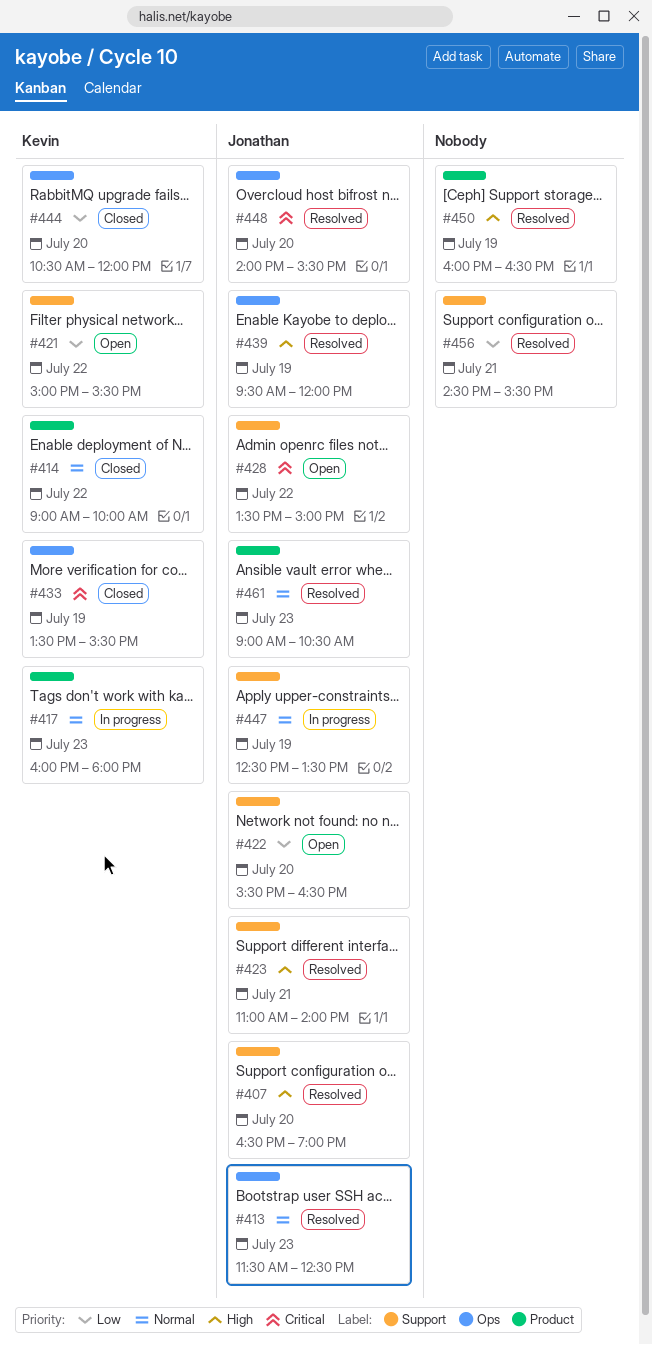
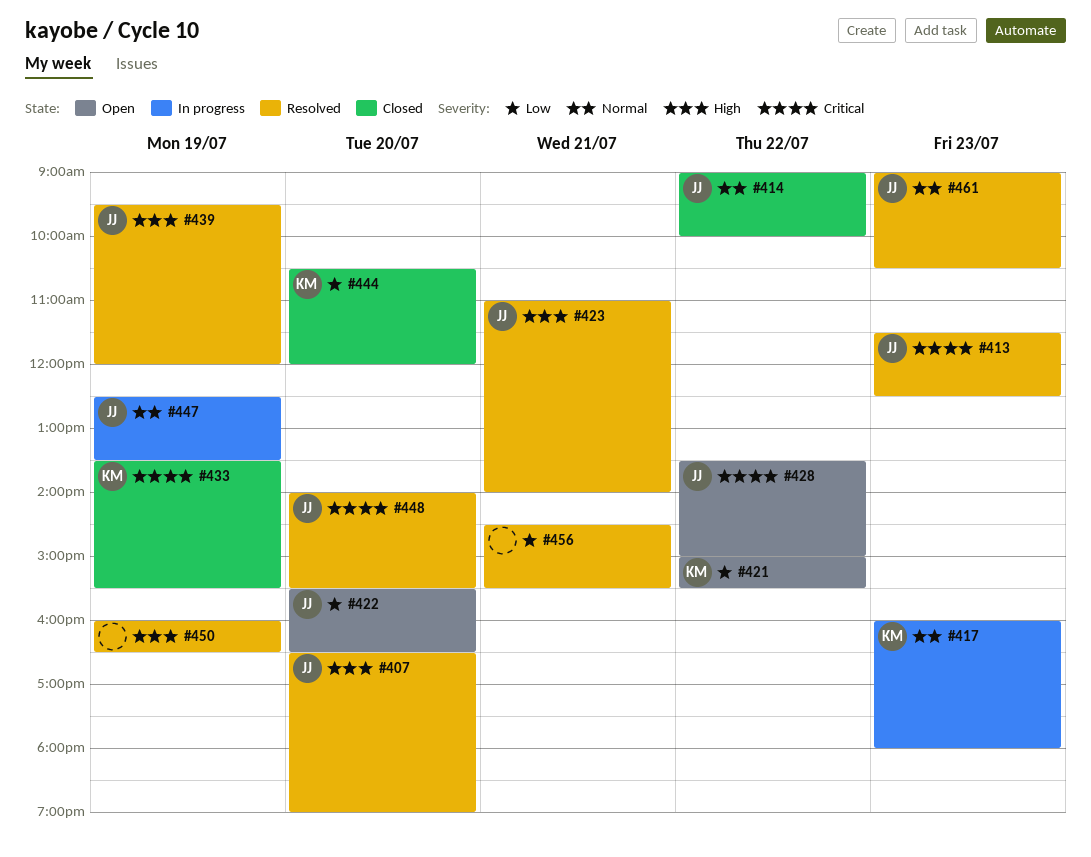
#413, priority: Normal -> Critical
#414, owner: Kevin -> Jonathan

